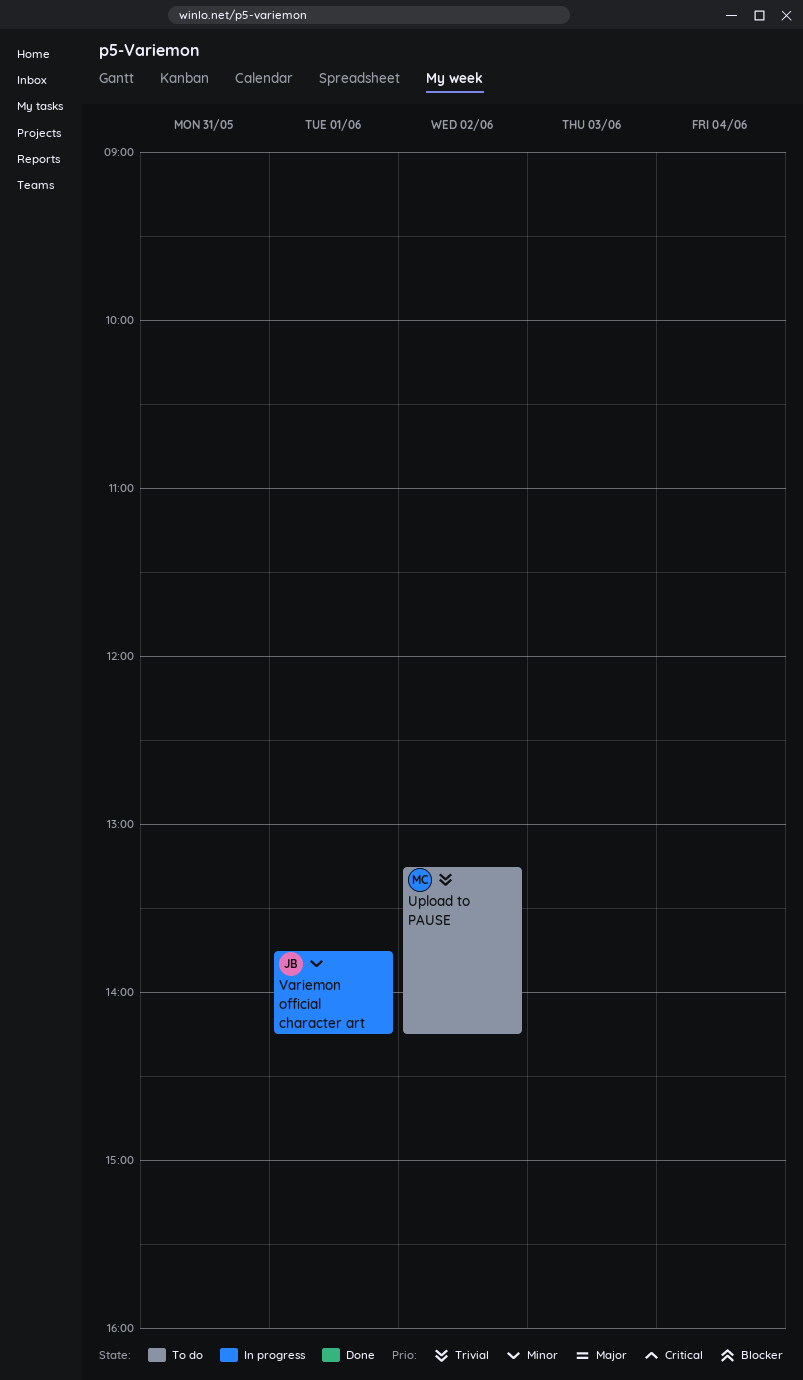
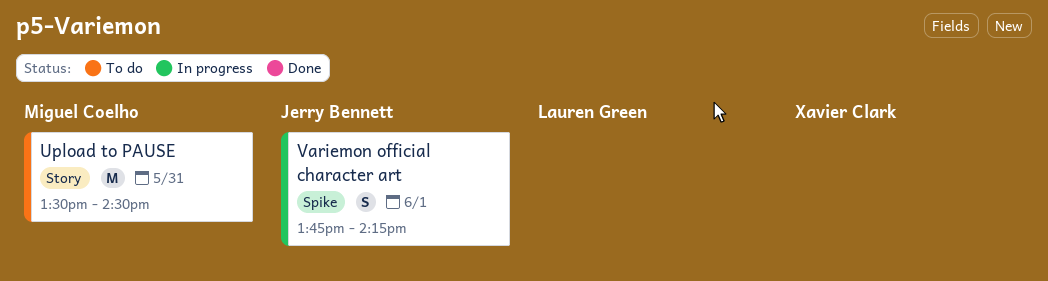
Upload to PAUSE, day: Jun 2 -> May 31
Upload to PAUSE, begins: 13:15 -> 13:30
Upload to PAUSE, ends: 14:15 -> 14:30

